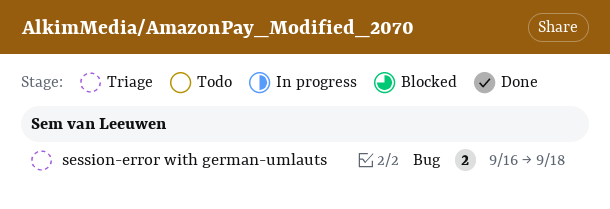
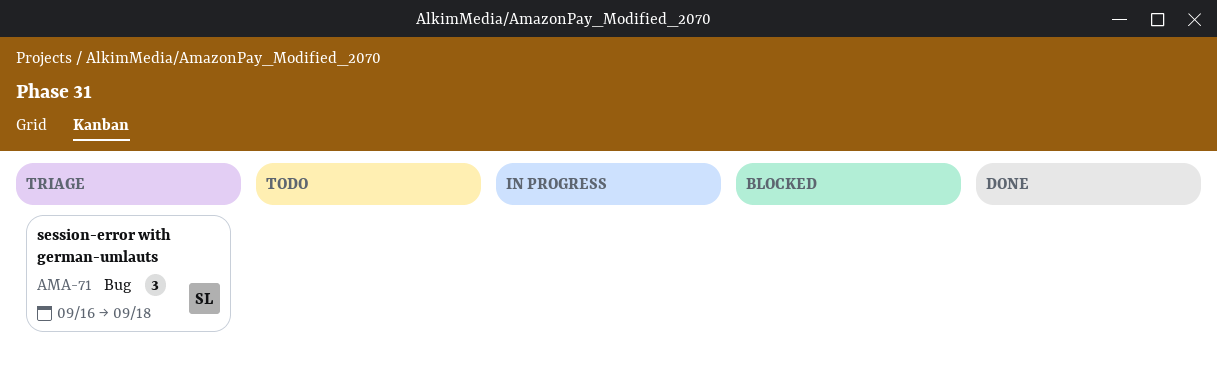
session-error with german-umlauts, estimate: 2 -> 3

